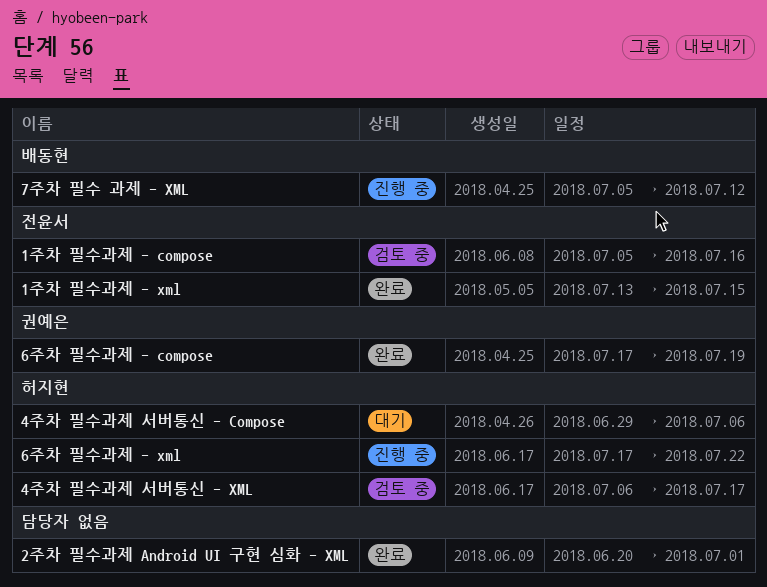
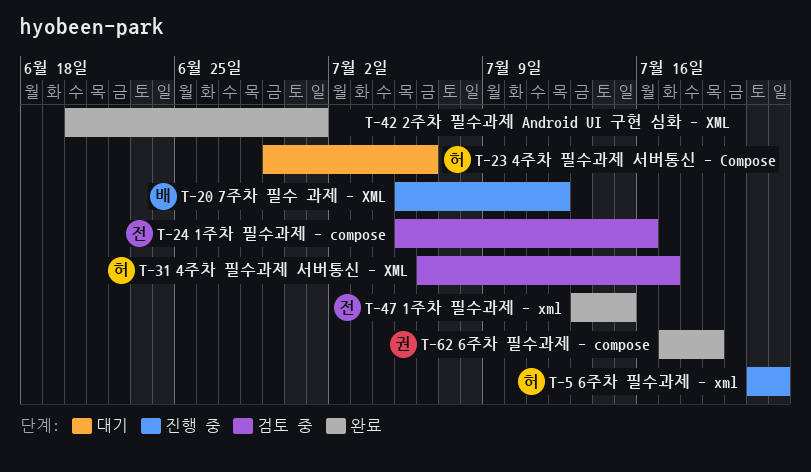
6주차 필수과제 - xml, start: Jul 17 -> Jul 21

